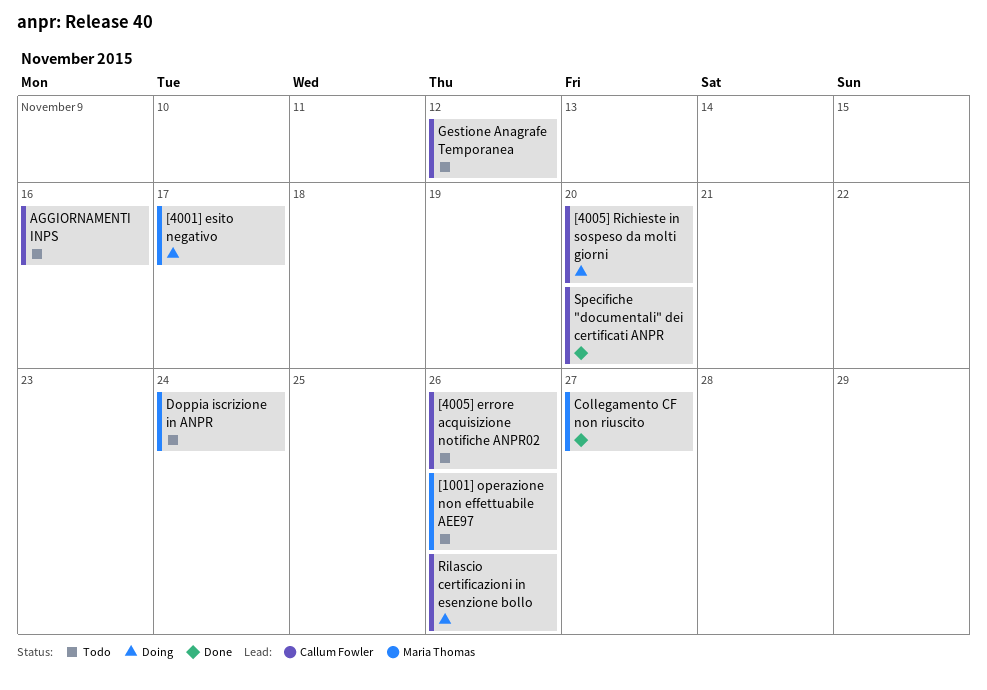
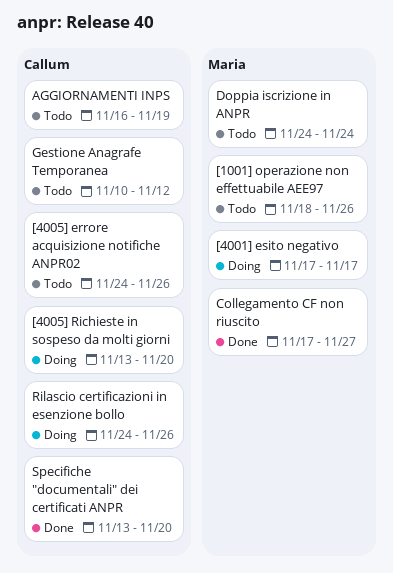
AGGIORNAMENTI INPS, due: Nov 16 -> Nov 19

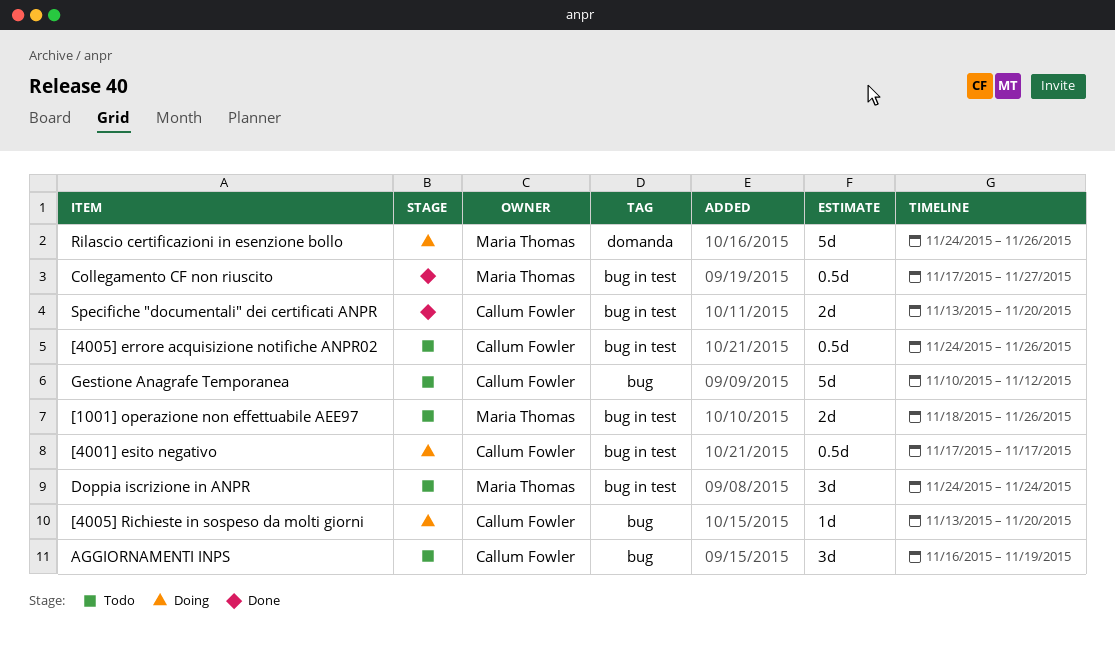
[4001] esito negativo, owner: Maria Thomas -> Callum Fowler
Rilascio certificazioni in esenzione bollo, owner: Callum Fowler -> Maria Thomas

